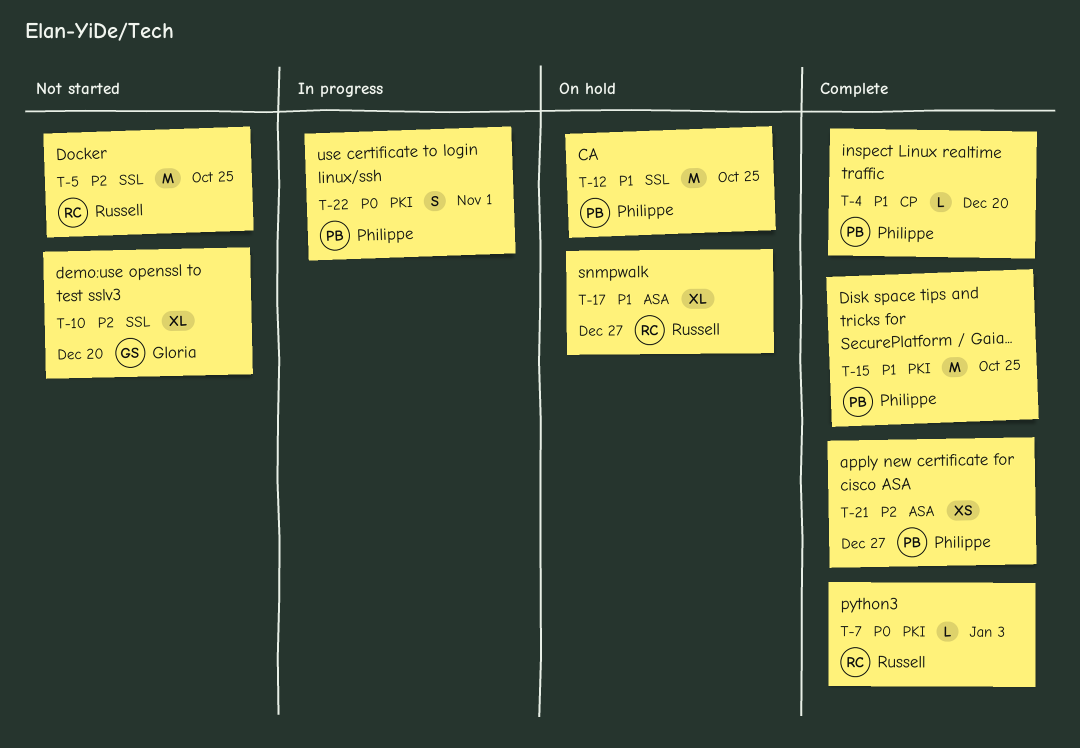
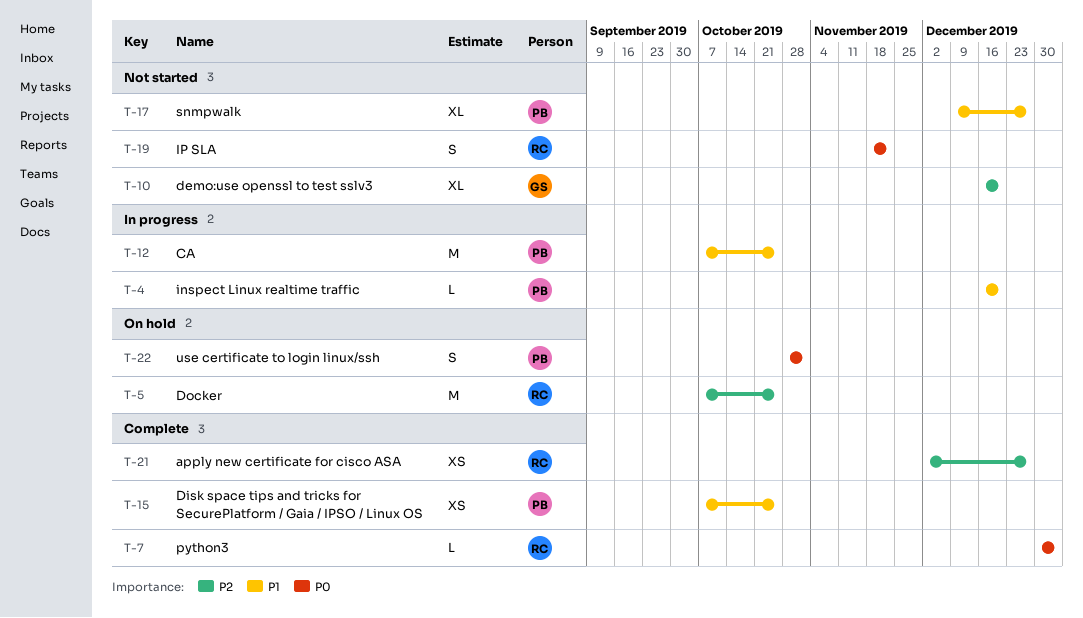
T-4, status: Complete -> In progress
T-5, status: Not started -> On hold
T-12, status: On hold -> In progress
T-15, estimate: M -> XS
T-17, status: On hold -> Not started
T-17, owner: Russell -> Philippe
T-19: none -> present
T-21, owner: Philippe -> Russell
T-22, status: In progress -> On hold

